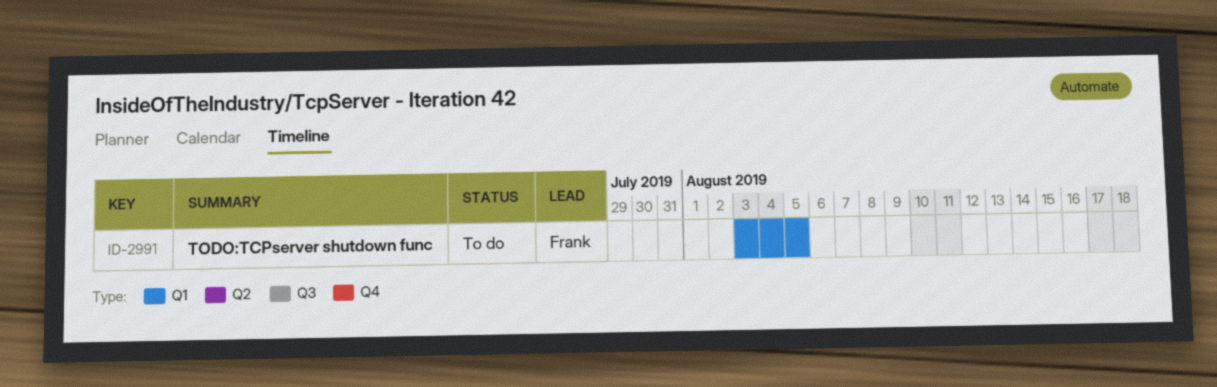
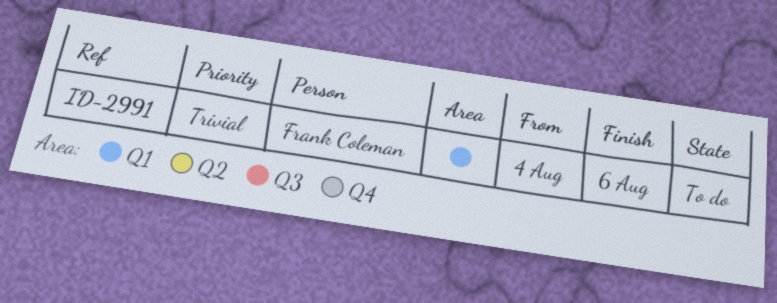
ID-2991, start: Aug 3 -> Aug 4
ID-2991, due: Aug 5 -> Aug 6

